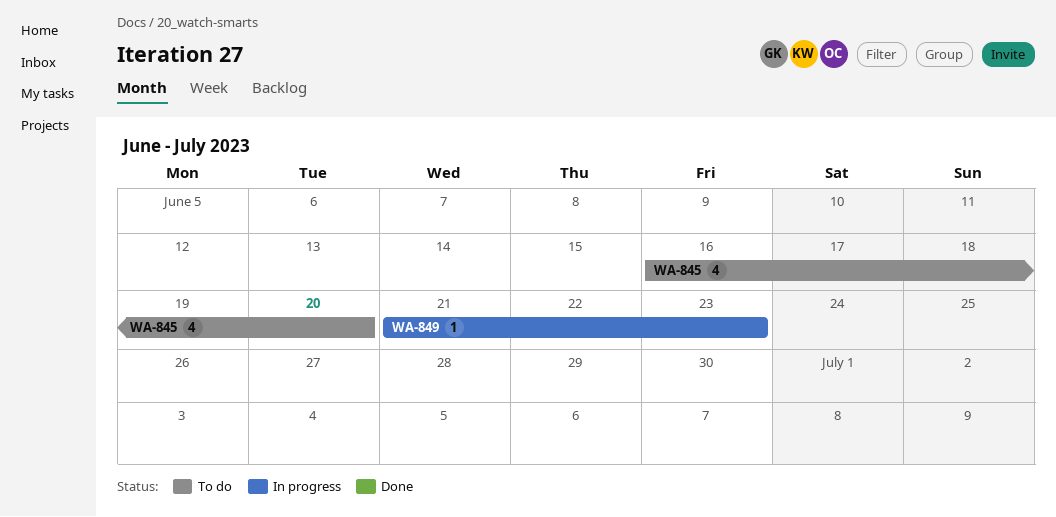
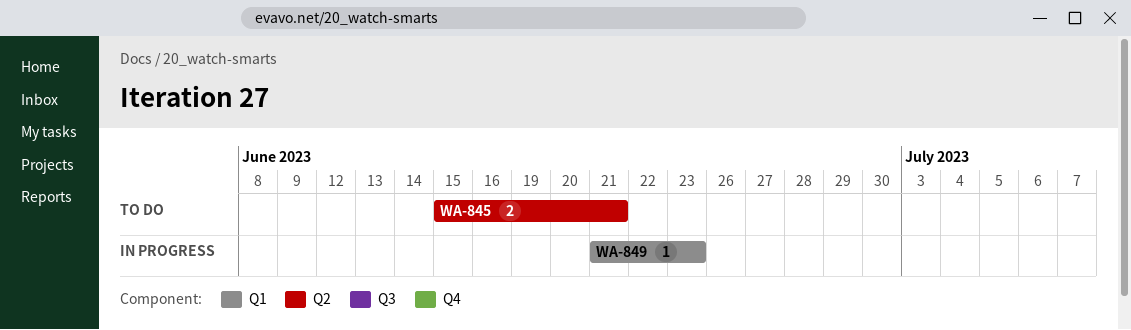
WA-845, estimate: 4 -> 2
WA-845, start: Jun 16 -> Jun 15
WA-845, due: Jun 20 -> Jun 21

